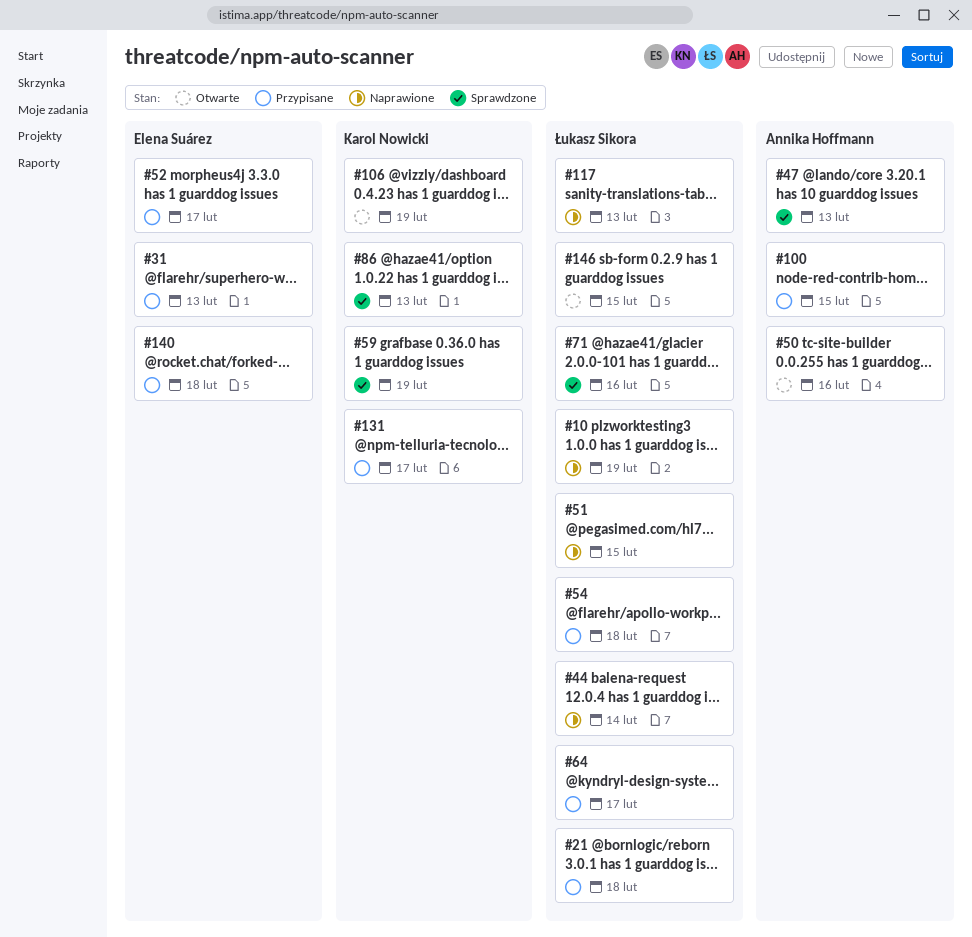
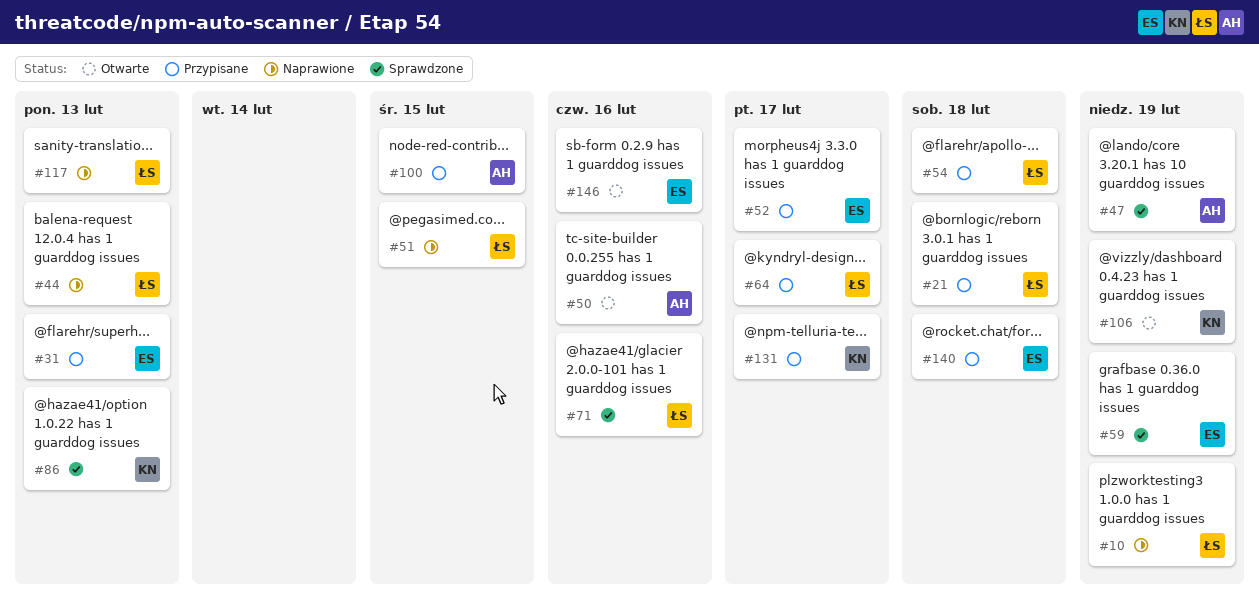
#44, due: Feb 14 -> Feb 13
#47, due: Feb 13 -> Feb 19
#59, owner: Karol Nowicki -> Elena Suárez
#146, owner: Łukasz Sikora -> Elena Suárez
#146, due: Feb 15 -> Feb 16

